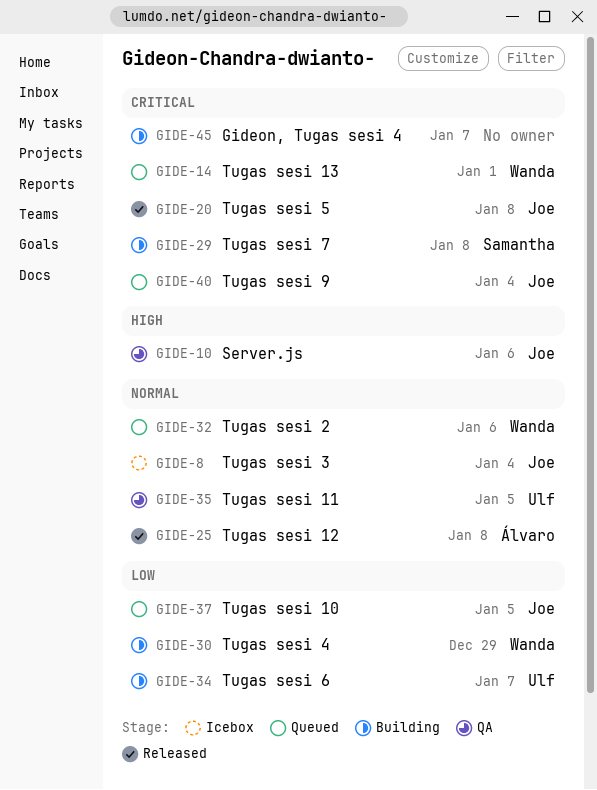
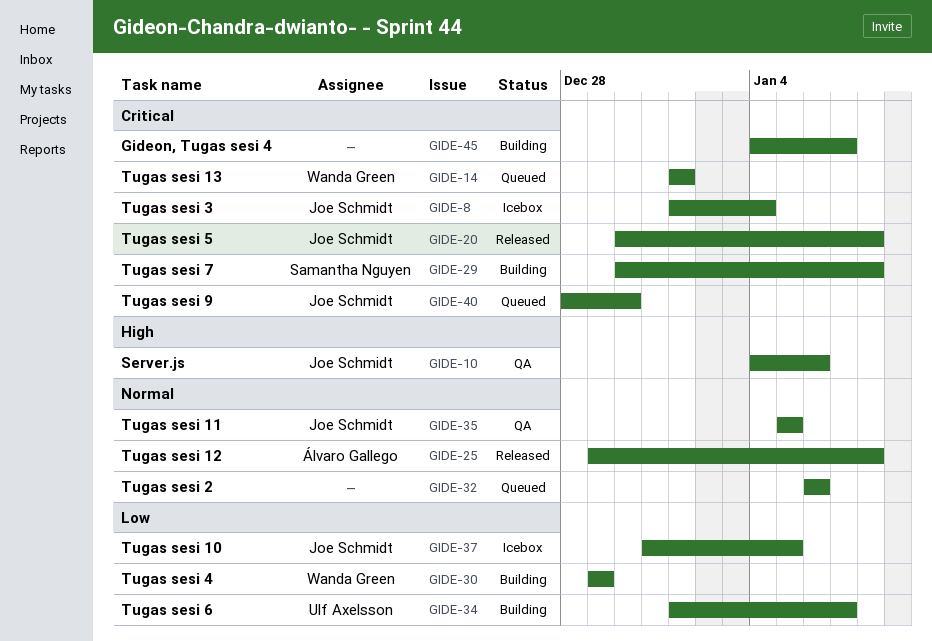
GIDE-8, priority: Normal -> Critical
GIDE-32, owner: Wanda Green -> none
GIDE-35, owner: Ulf Axelsson -> Joe Schmidt
GIDE-37, status: Queued -> Icebox
GIDE-40, due: Jan 4 -> Dec 30

